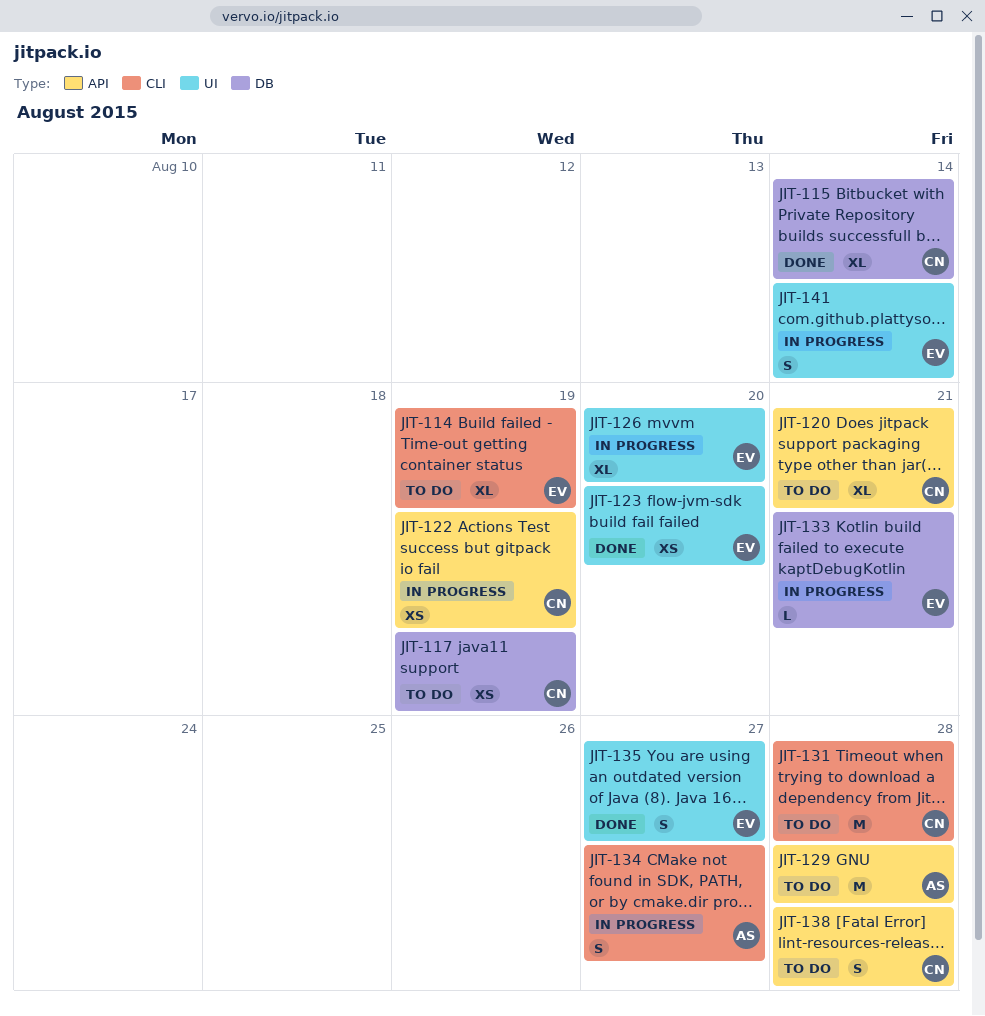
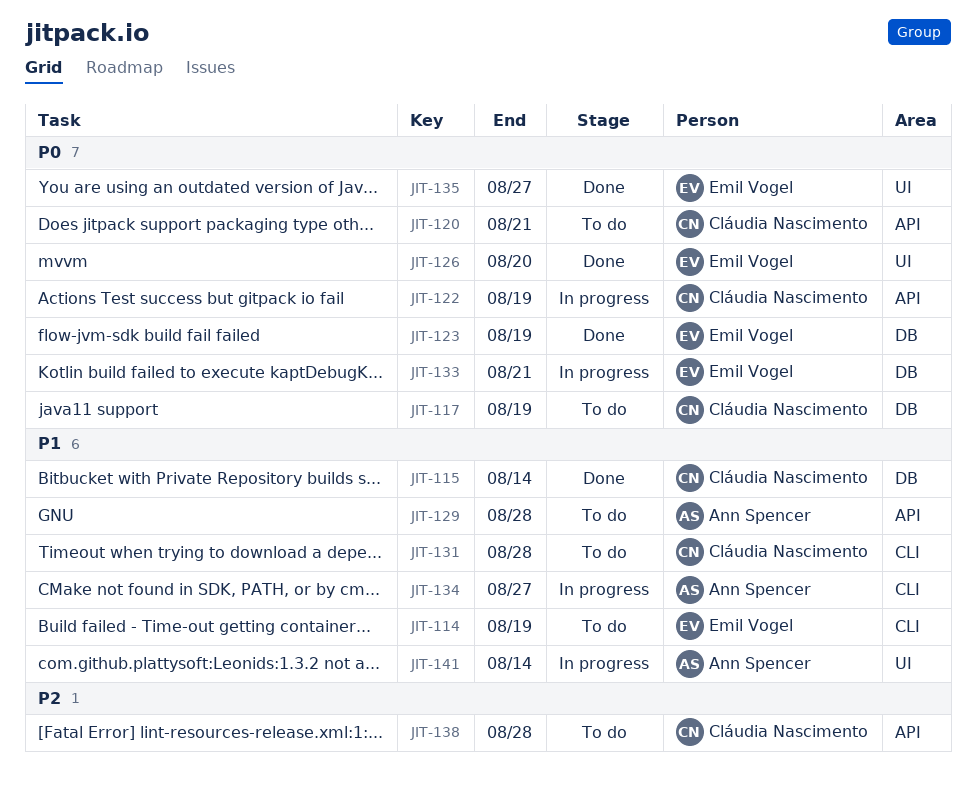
JIT-123, label: UI -> DB
JIT-123, due: Aug 20 -> Aug 19
JIT-126, status: In progress -> Done
JIT-141, owner: Emil Vogel -> Ann Spencer

